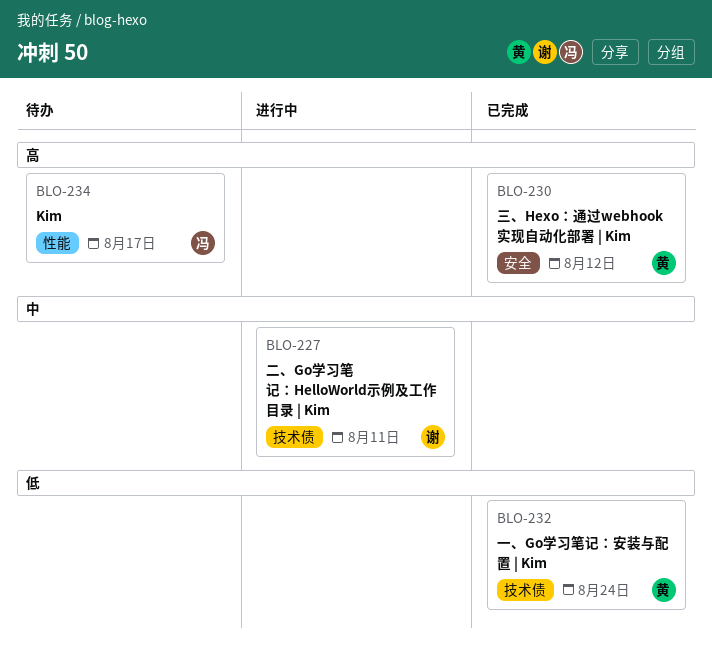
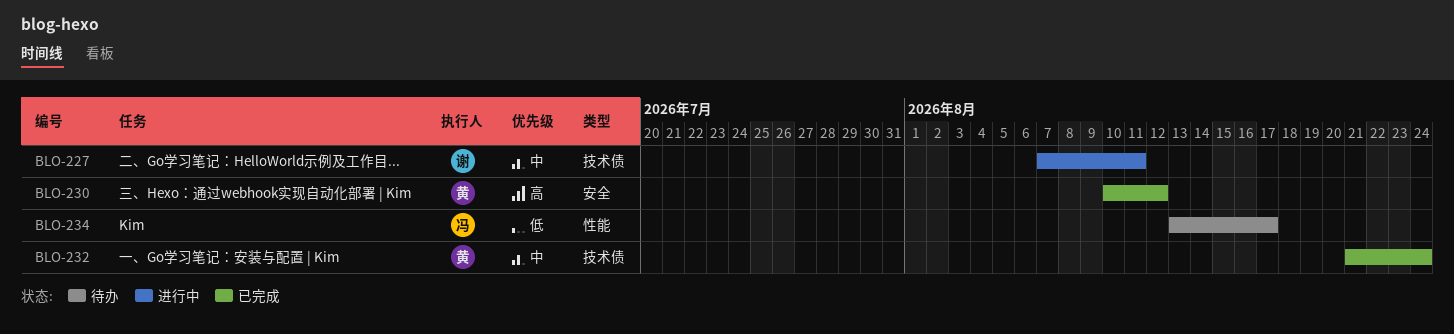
BLO-232, priority: 低 -> 中
BLO-234, priority: 高 -> 低

